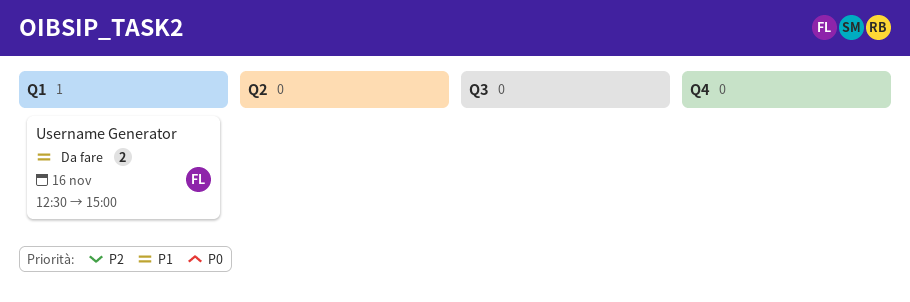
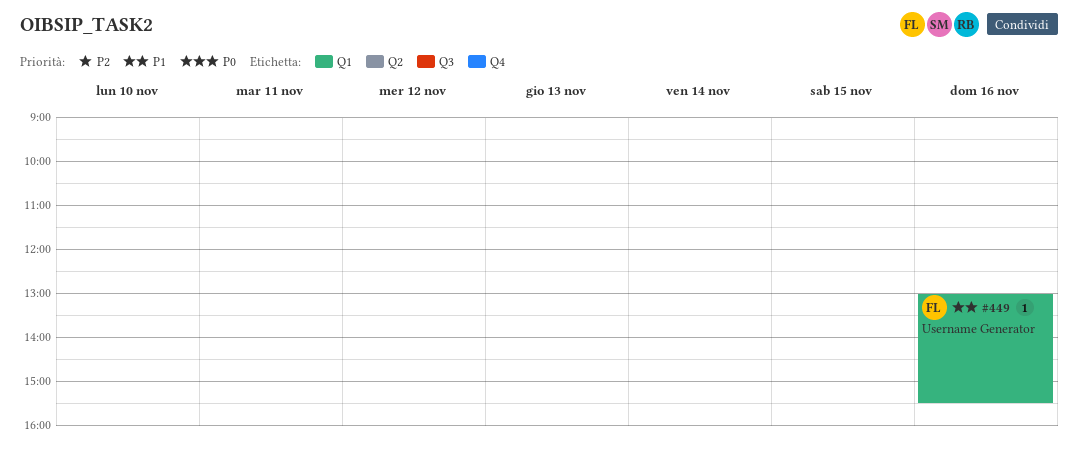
Username Generator, estimate: 2 -> 1
Username Generator, begins: 12:30 -> 13:00
Username Generator, ends: 15:00 -> 15:30

